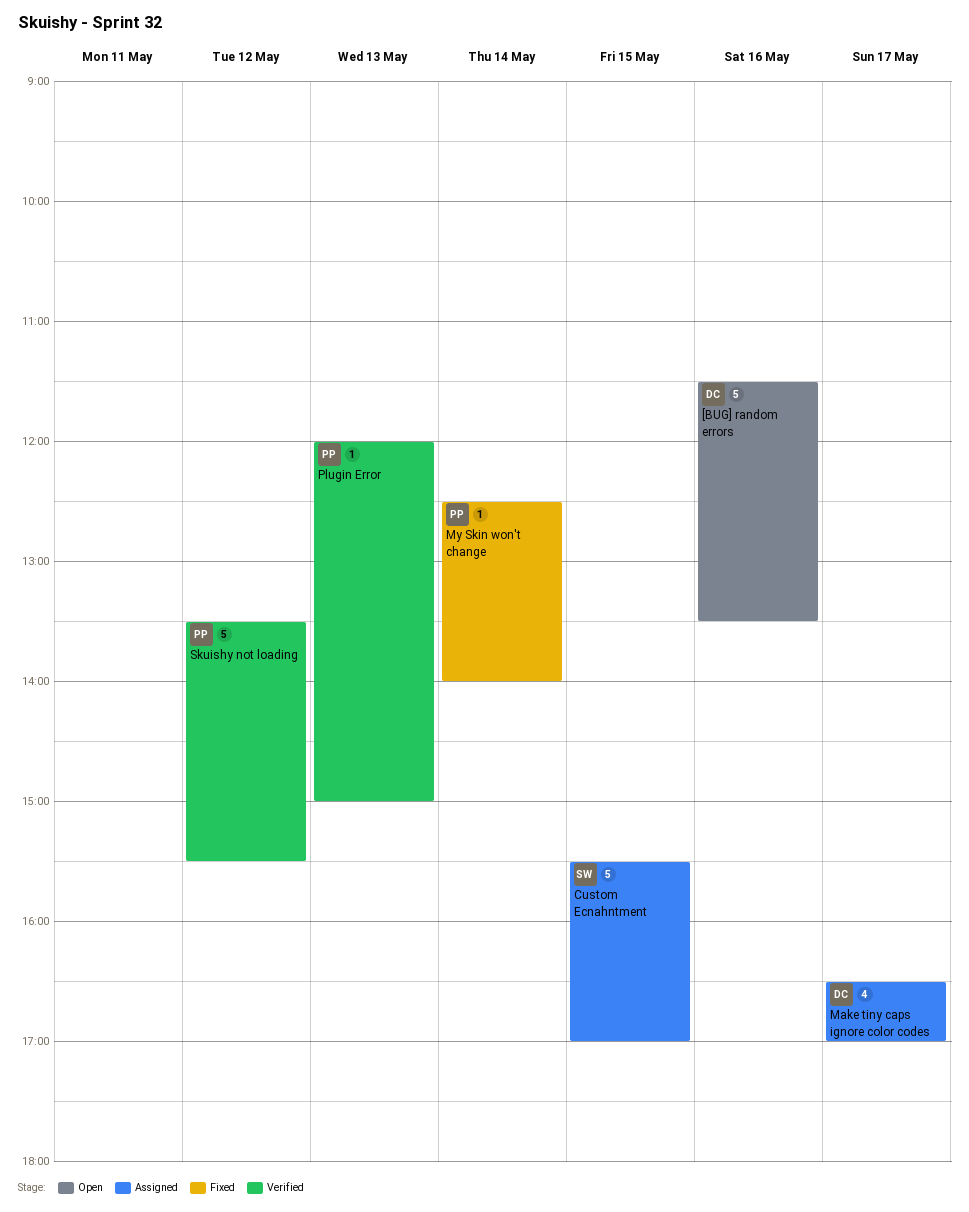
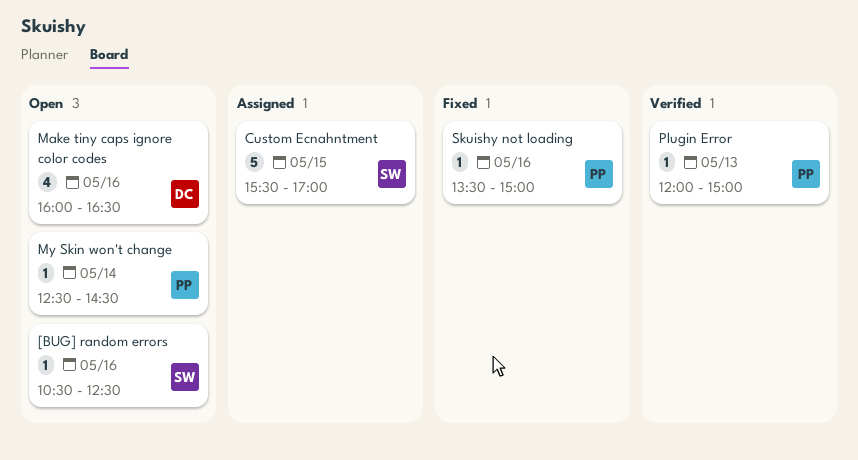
[BUG] random errors, owner: DC -> SW
[BUG] random errors, estimate: 5 -> 1
[BUG] random errors, begins: 11:30 -> 10:30
[BUG] random errors, ends: 13:30 -> 12:30
Make tiny caps ignore color codes, status: Assigned -> Open
Make tiny caps ignore color codes, day: May 17 -> May 16
Make tiny caps ignore color codes, begins: 16:30 -> 16:00
Make tiny caps ignore color codes, ends: 17:00 -> 16:30
My Skin won't change, status: Fixed -> Open
My Skin won't change, ends: 14:00 -> 14:30
Skuishy not loading, status: Verified -> Fixed
Skuishy not loading, estimate: 5 -> 1
Skuishy not loading, day: May 12 -> May 16
Skuishy not loading, ends: 15:30 -> 15:00

